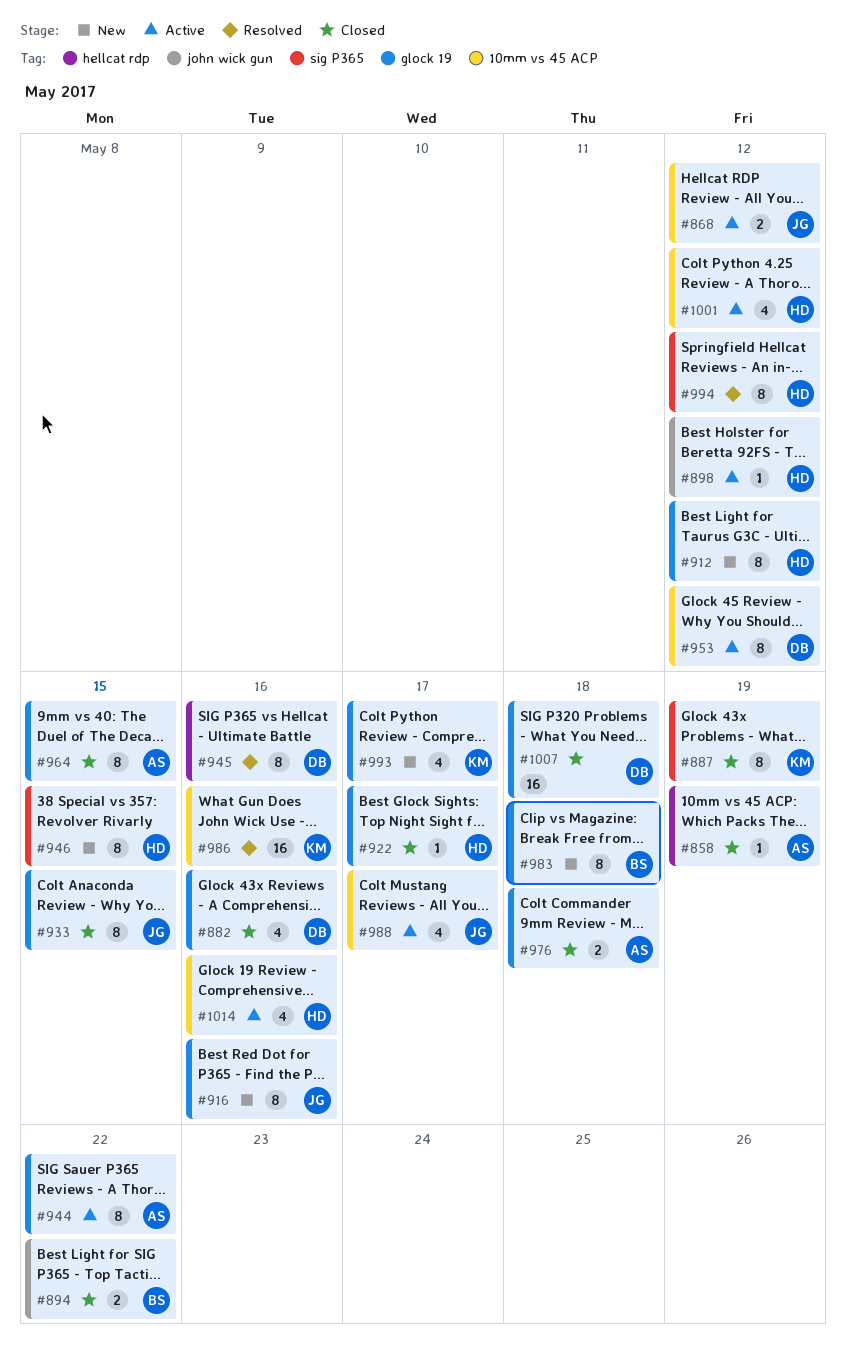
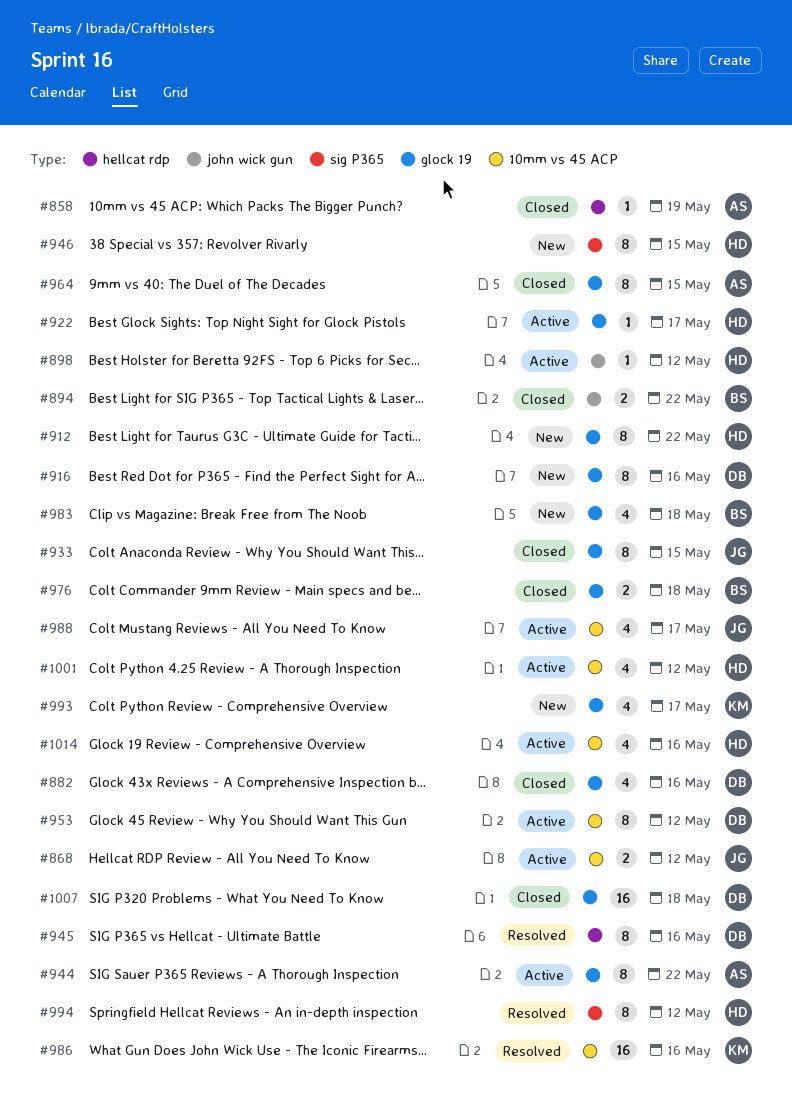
#887: present -> none
#912, due: May 12 -> May 22
#916, owner: JG -> DB
#922, status: Closed -> Active
#976, owner: AS -> BS
#983, estimate: 8 -> 4

